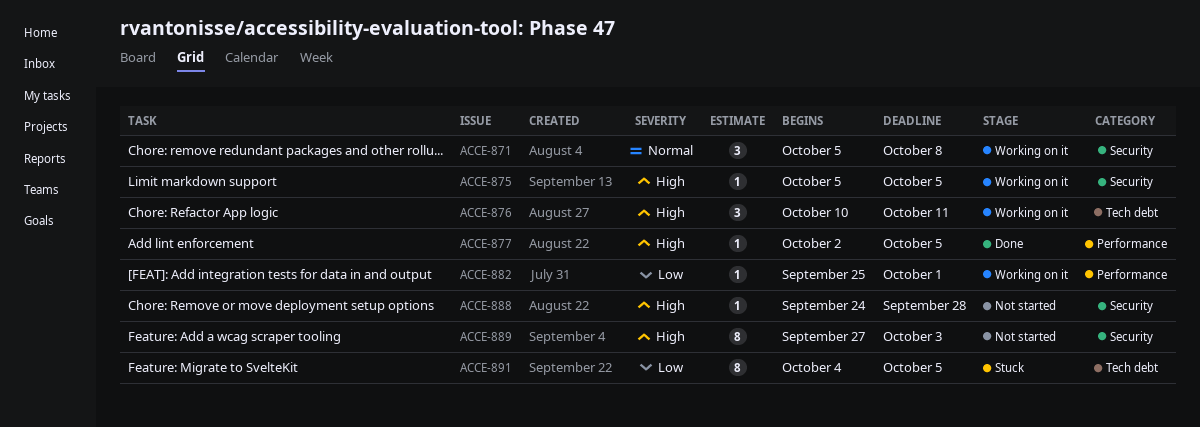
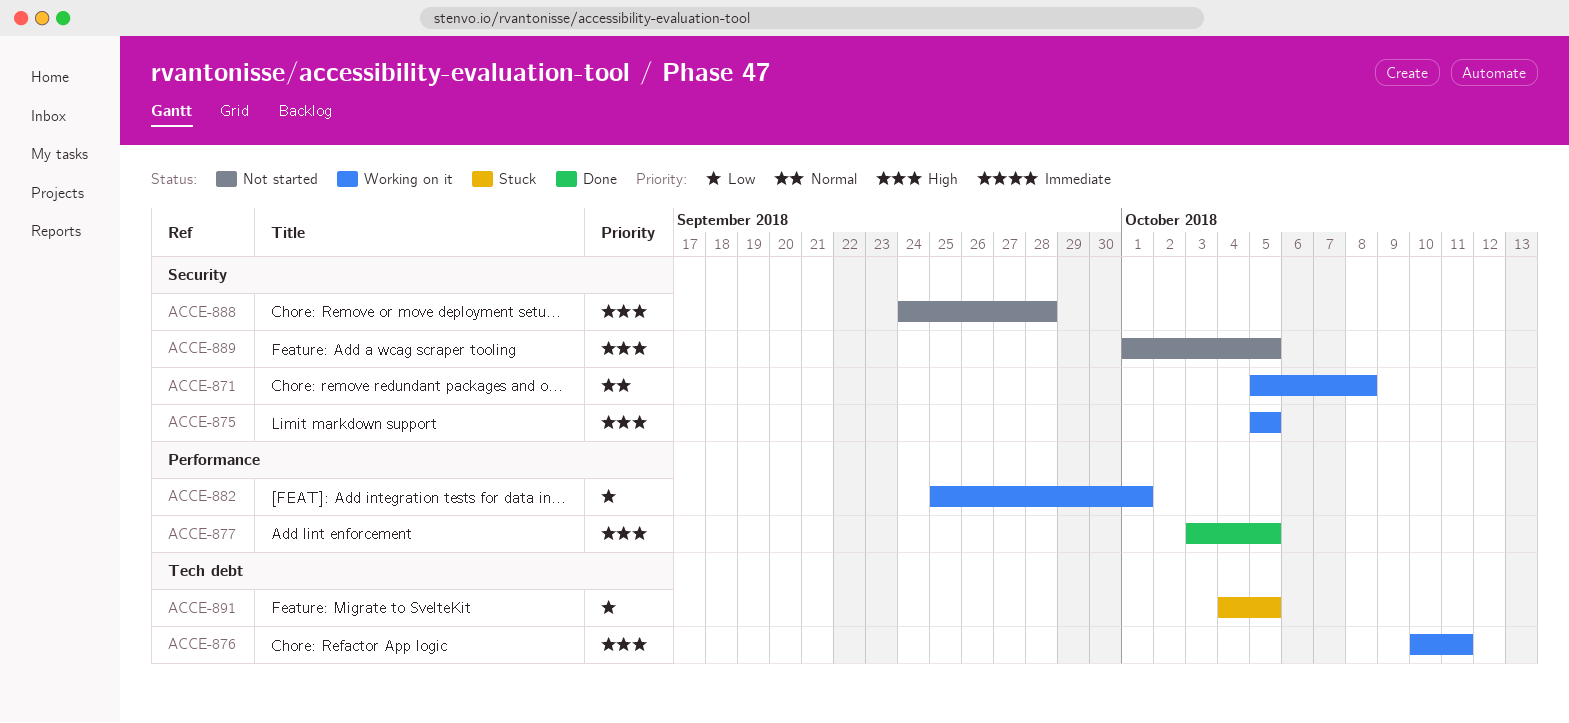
ACCE-877, start: Oct 2 -> Oct 3
ACCE-889, start: Sep 27 -> Oct 1
ACCE-889, due: Oct 3 -> Oct 5

